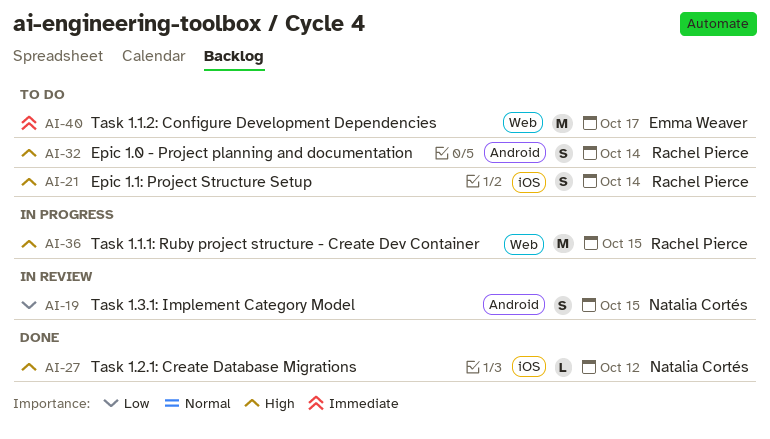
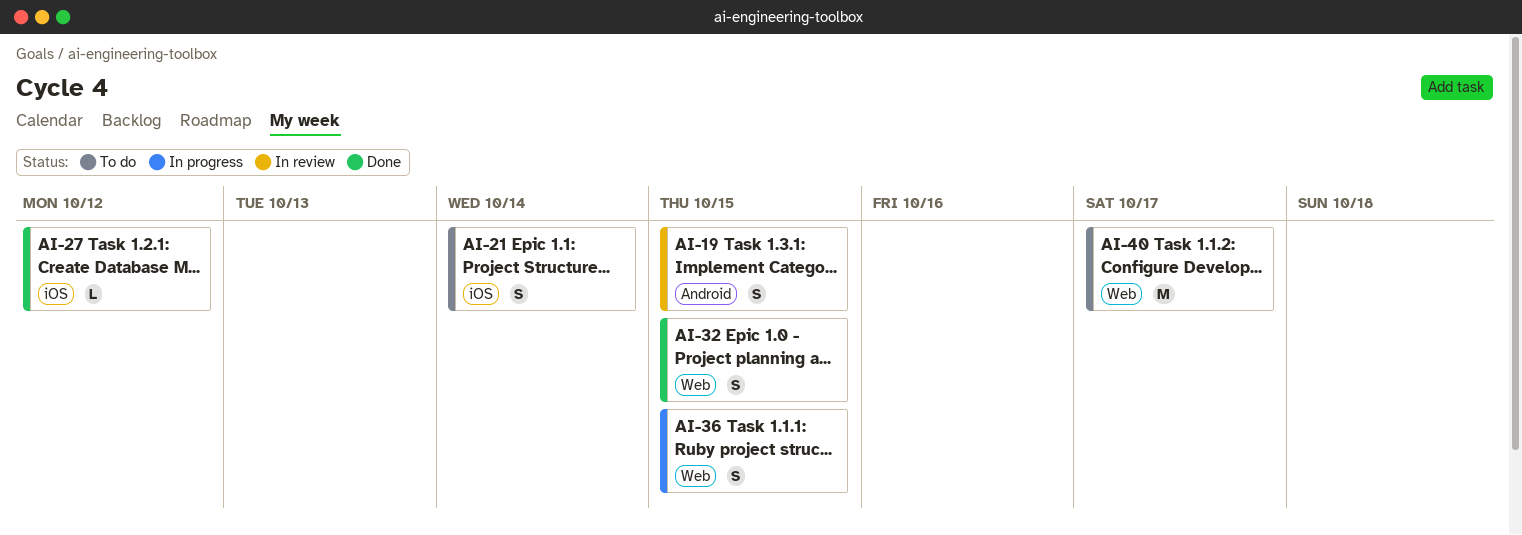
AI-32, status: To do -> Done
AI-32, label: Android -> Web
AI-32, due: Oct 14 -> Oct 15
AI-36, estimate: M -> S

